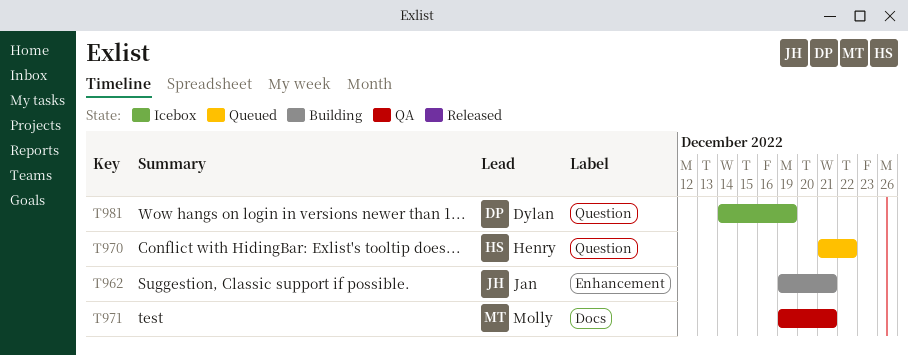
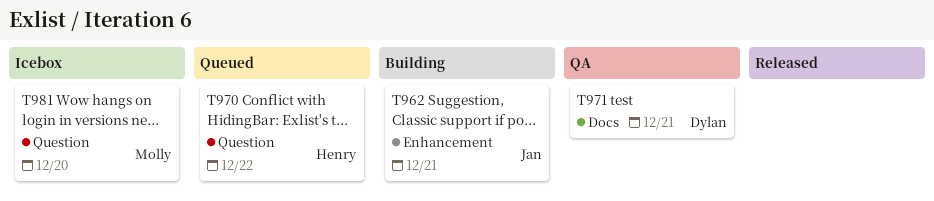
T971, owner: Molly -> Dylan
T981, owner: Dylan -> Molly
T981, due: Dec 19 -> Dec 20

